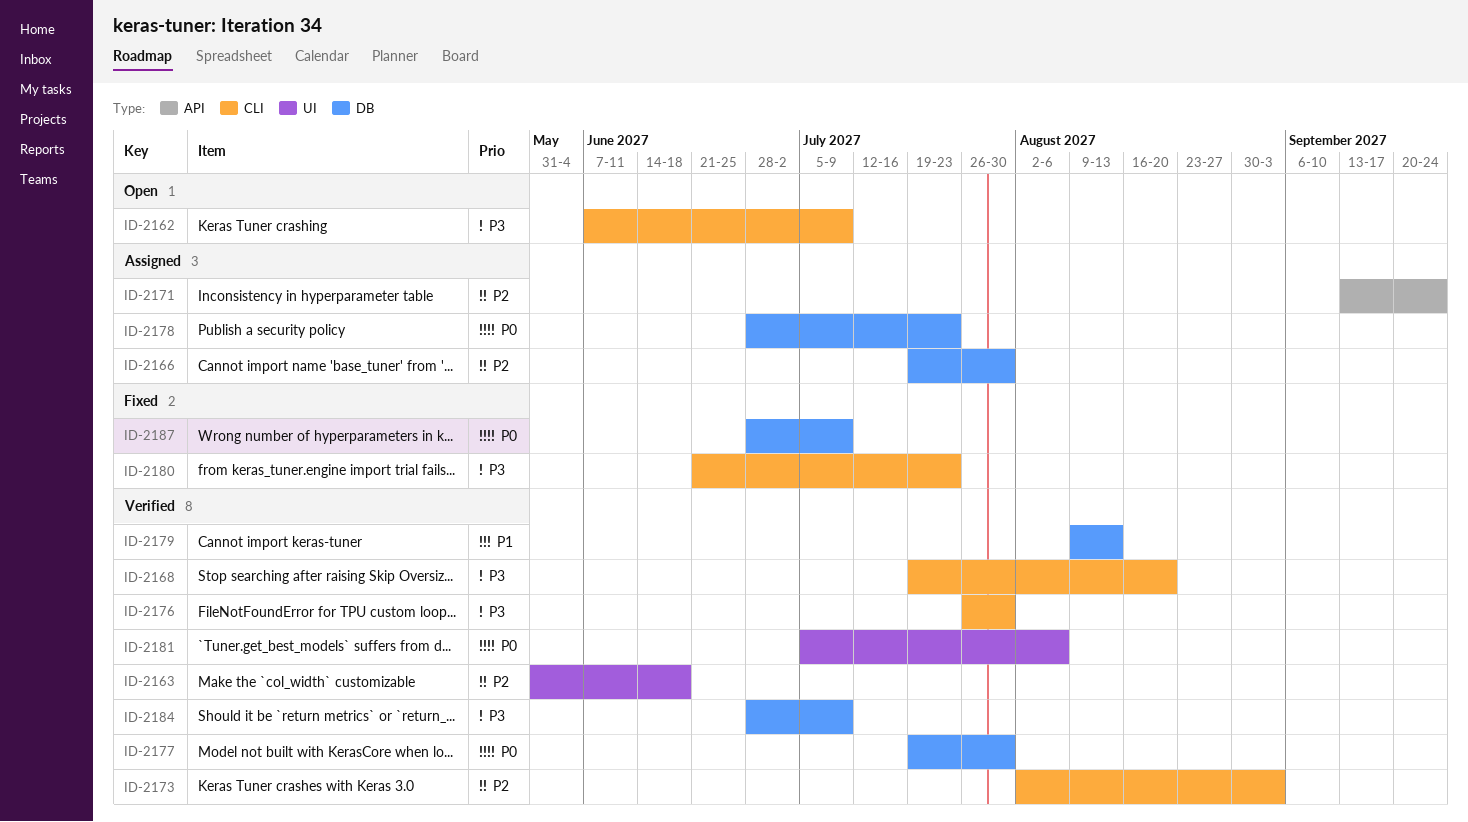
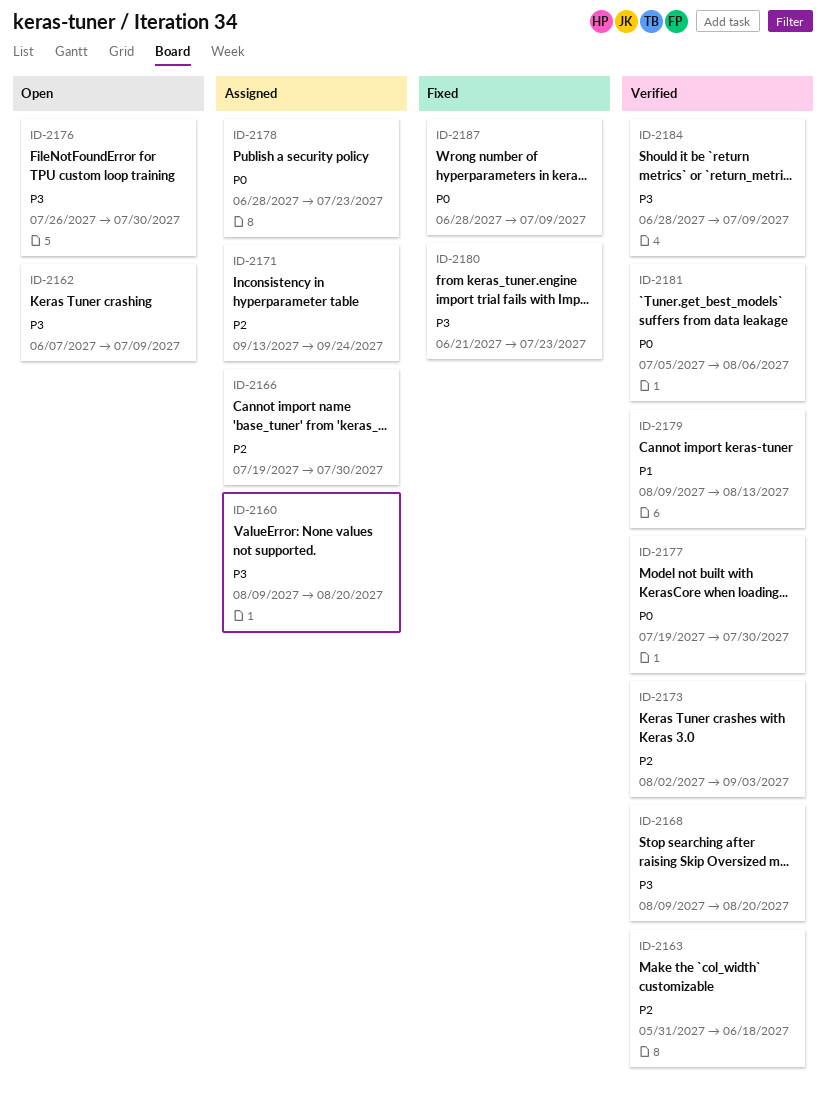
ID-2160: none -> present
ID-2168, start: Jul 19 -> Aug 9
ID-2176, status: Verified -> Open

